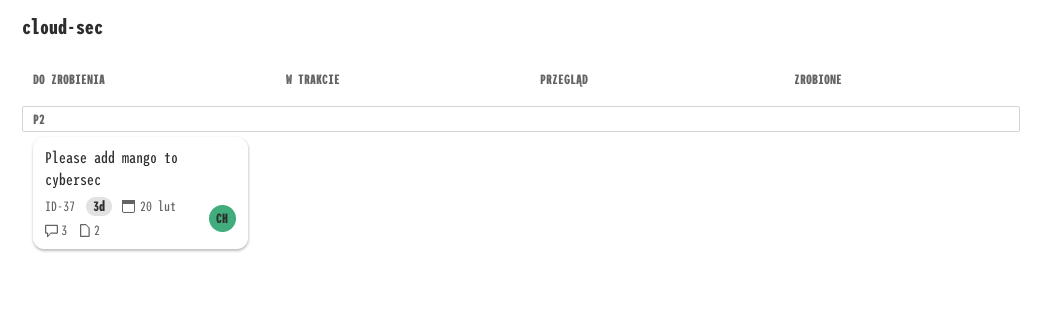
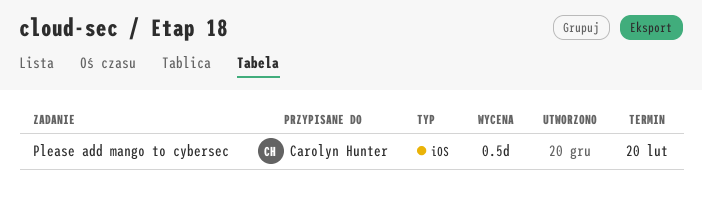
Please add mango to cybersec, estimate: 3d -> 0.5d

